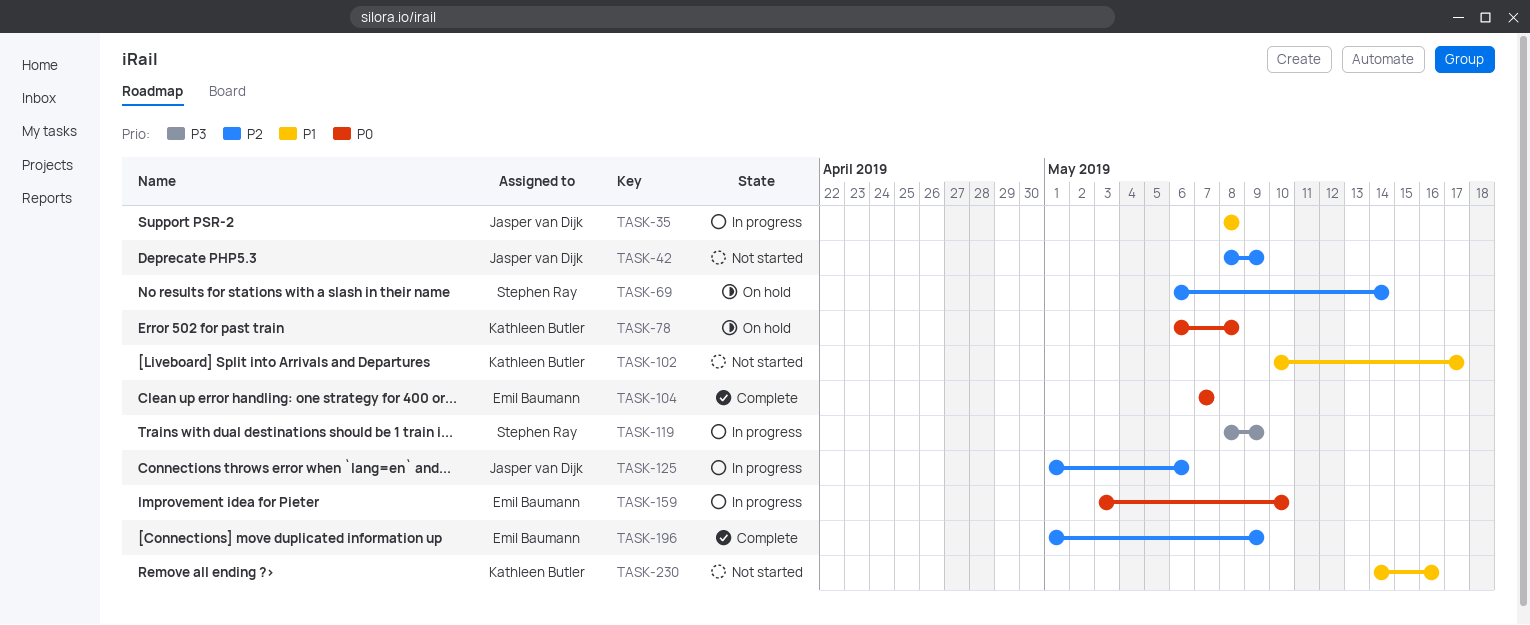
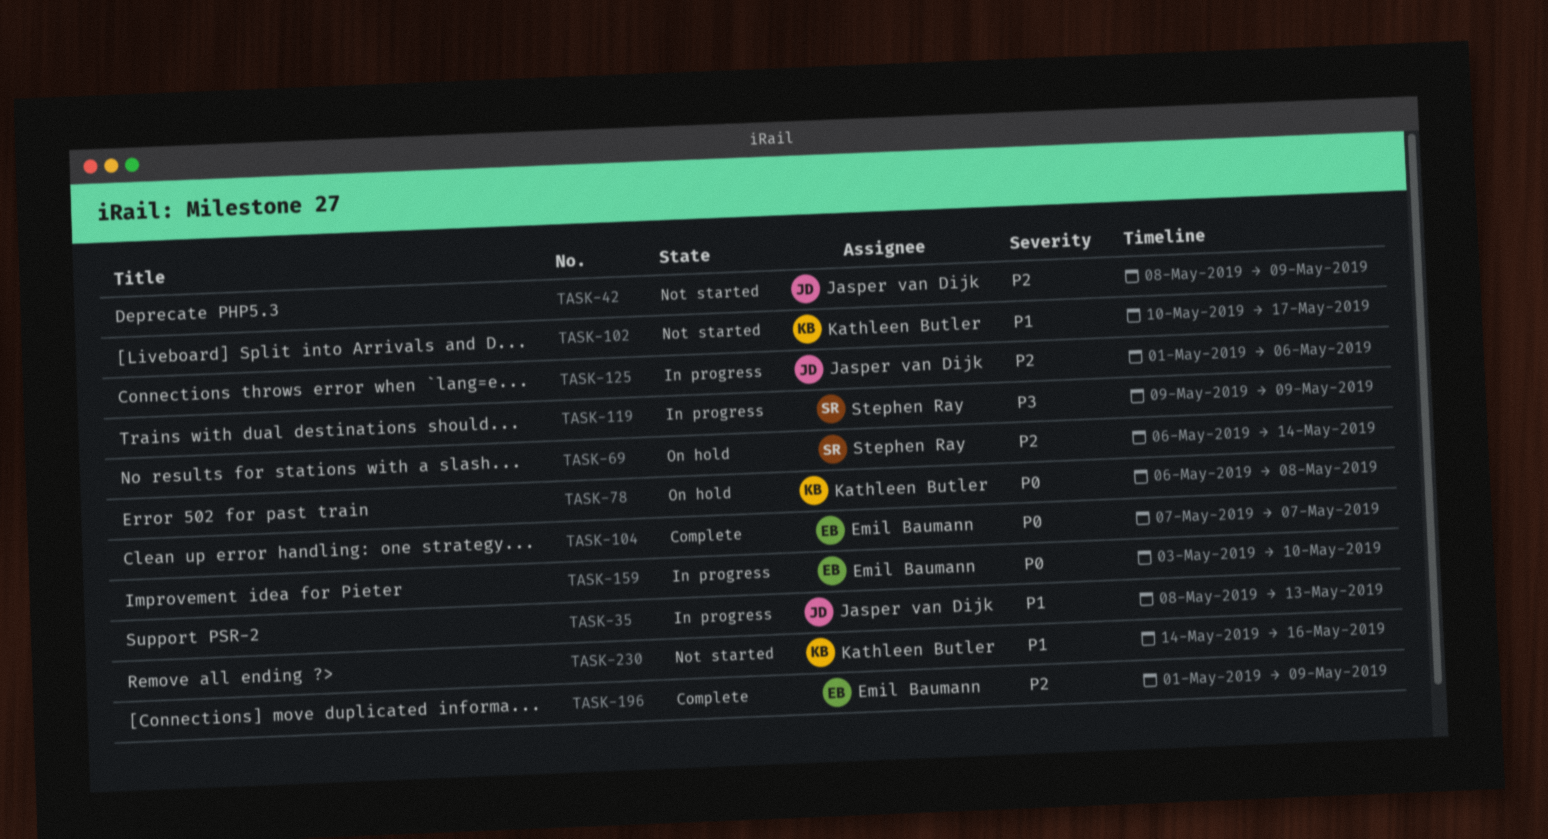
TASK-35, due: May 8 -> May 13
TASK-119, start: May 8 -> May 9

